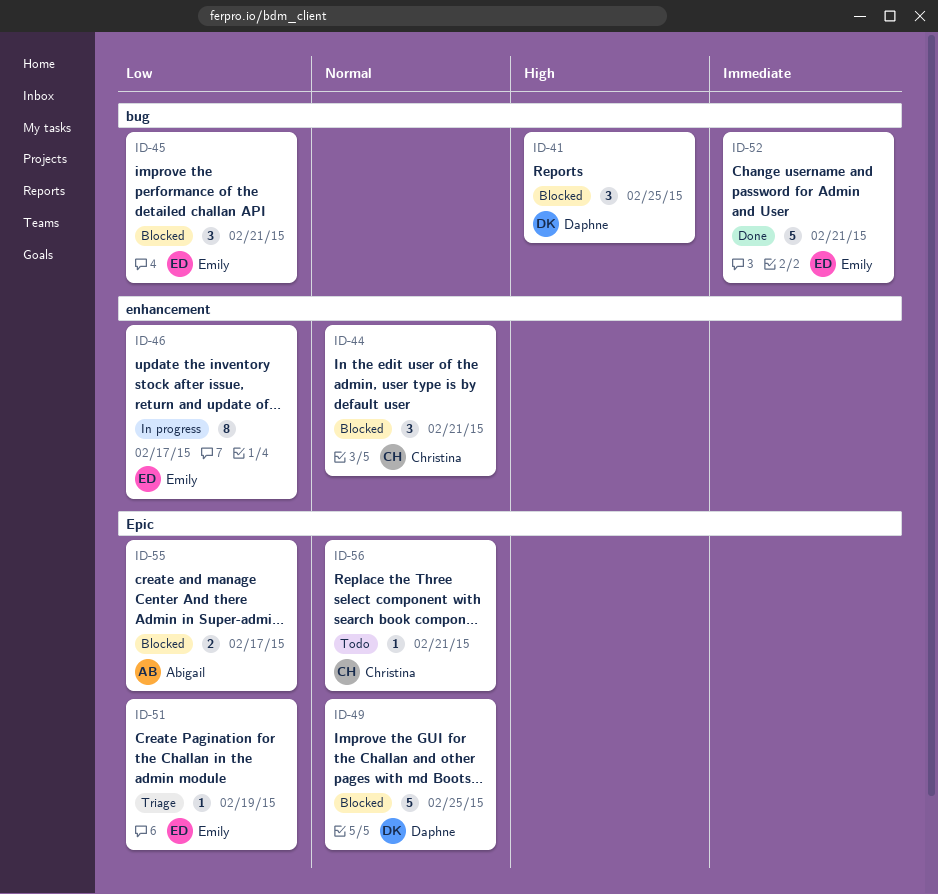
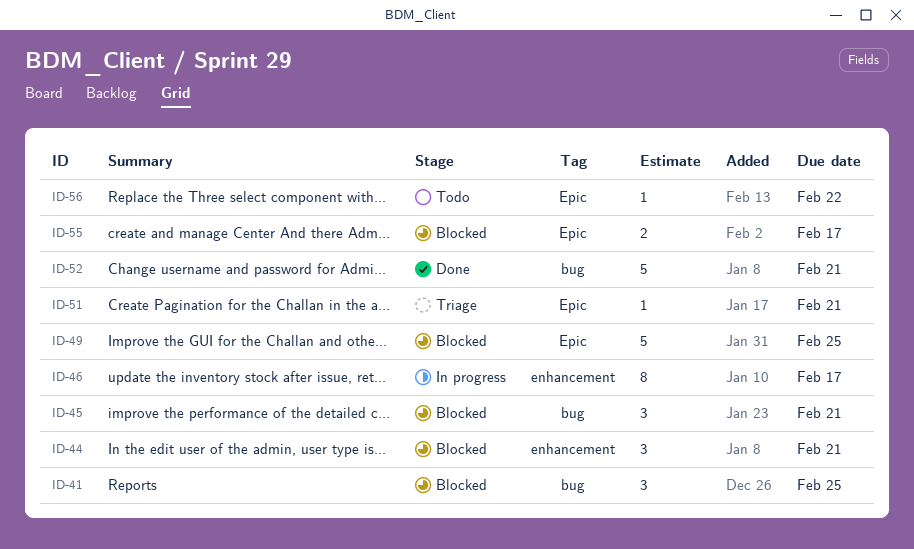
ID-51, due: Feb 19 -> Feb 21
ID-56, due: Feb 21 -> Feb 22

